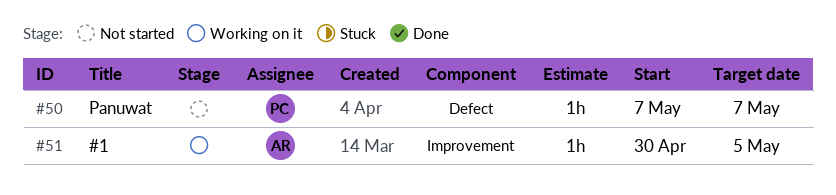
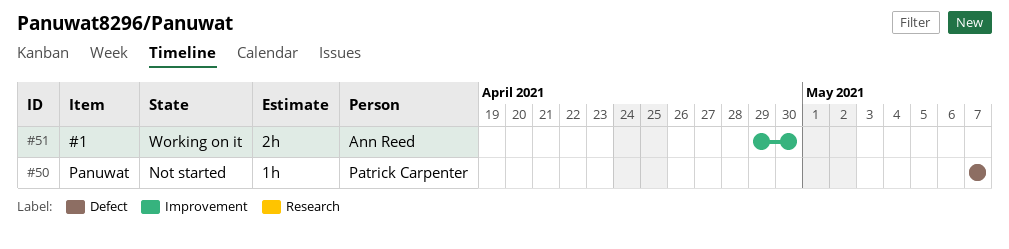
#51, estimate: 1h -> 2h
#51, start: Apr 30 -> Apr 29
#51, due: May 5 -> Apr 30

